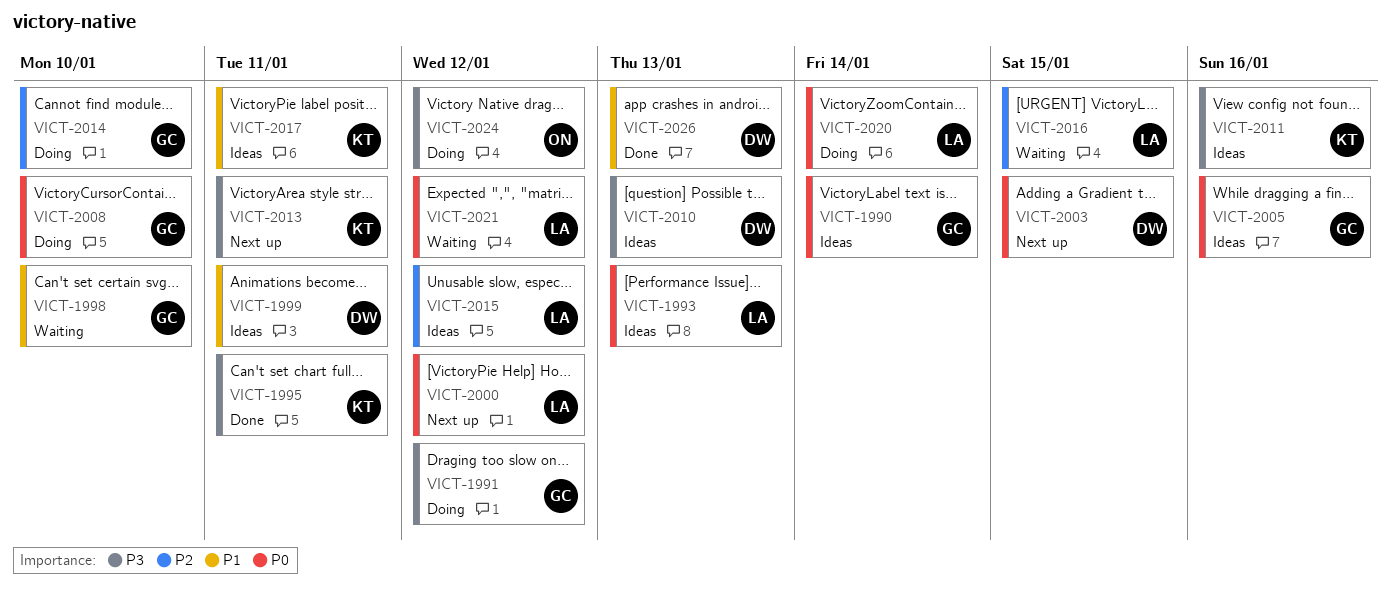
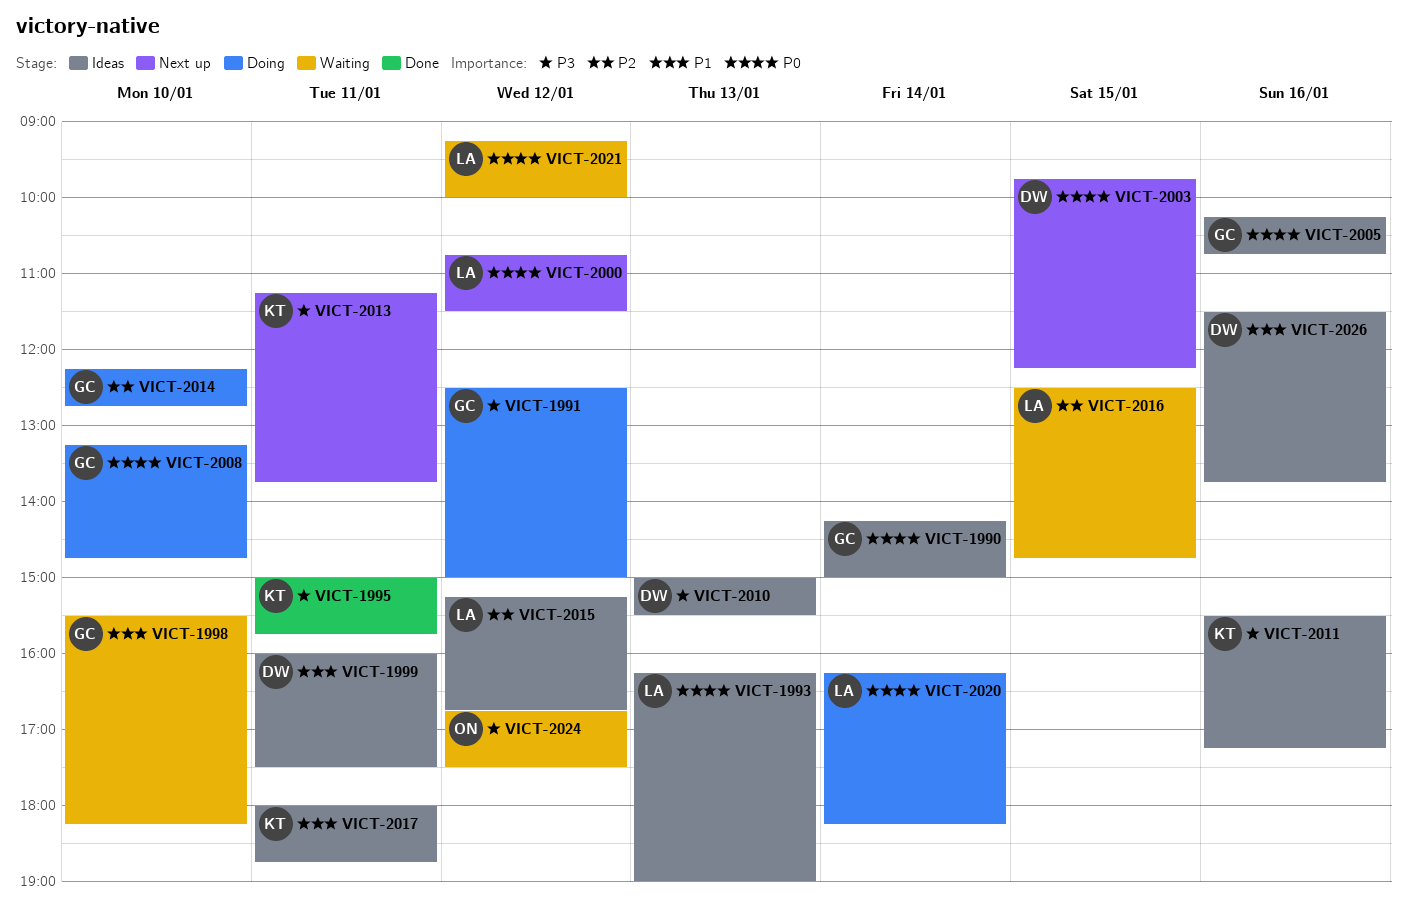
VICT-2024, status: Doing -> Waiting
VICT-2026, status: Done -> Ideas
VICT-2026, day: Jan 13 -> Jan 16

